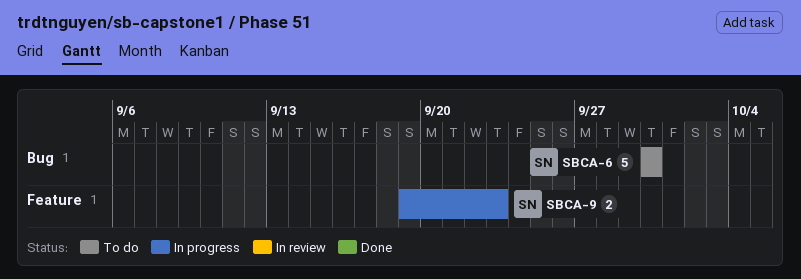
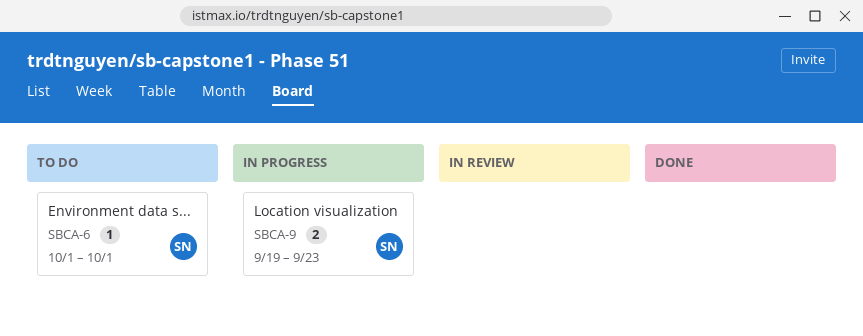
SBCA-6, estimate: 5 -> 1
SBCA-6, start: Sep 30 -> Oct 1
SBCA-6, due: Sep 30 -> Oct 1

